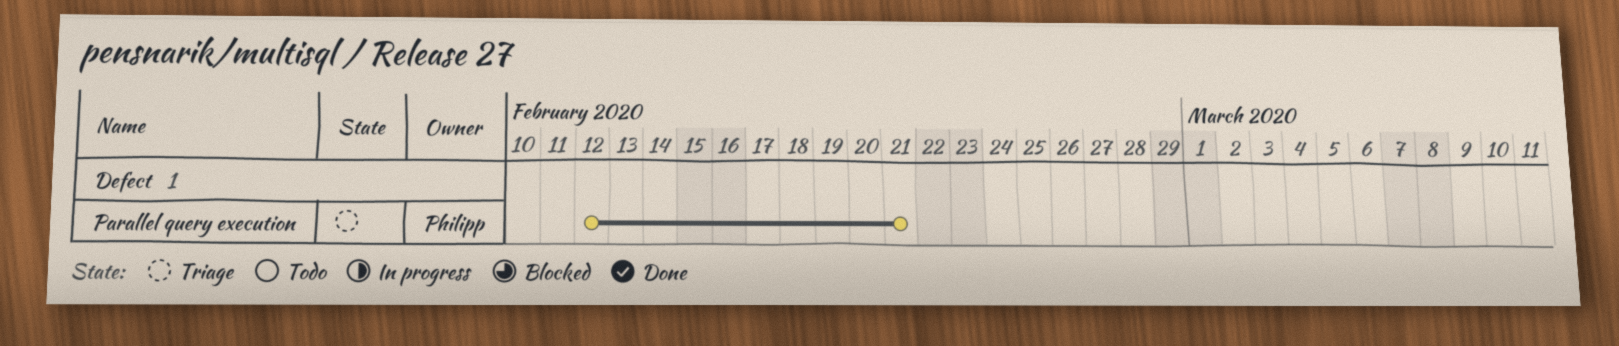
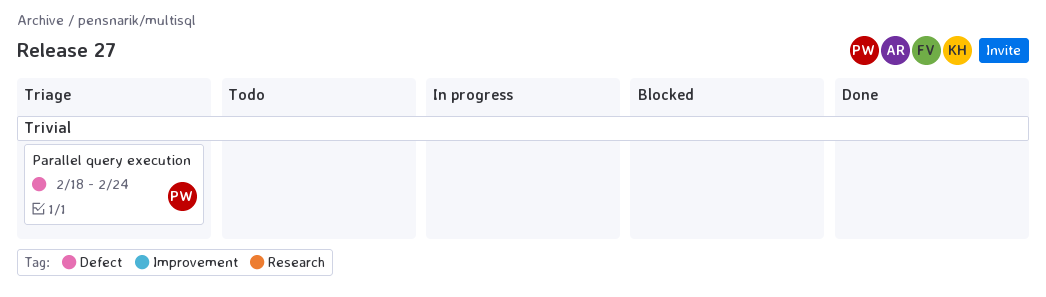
Parallel query execution, start: Feb 12 -> Feb 18
Parallel query execution, due: Feb 21 -> Feb 24

